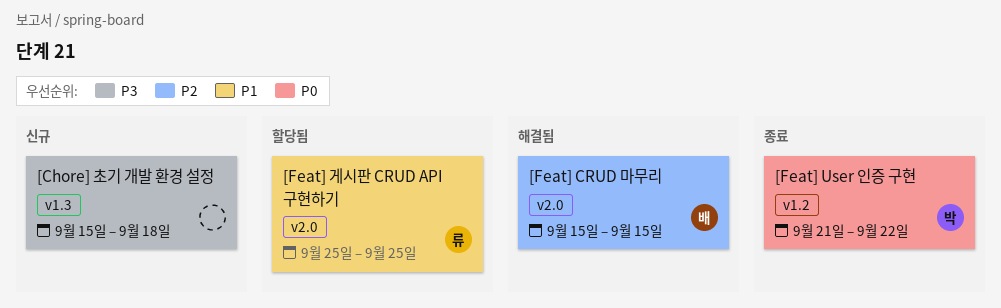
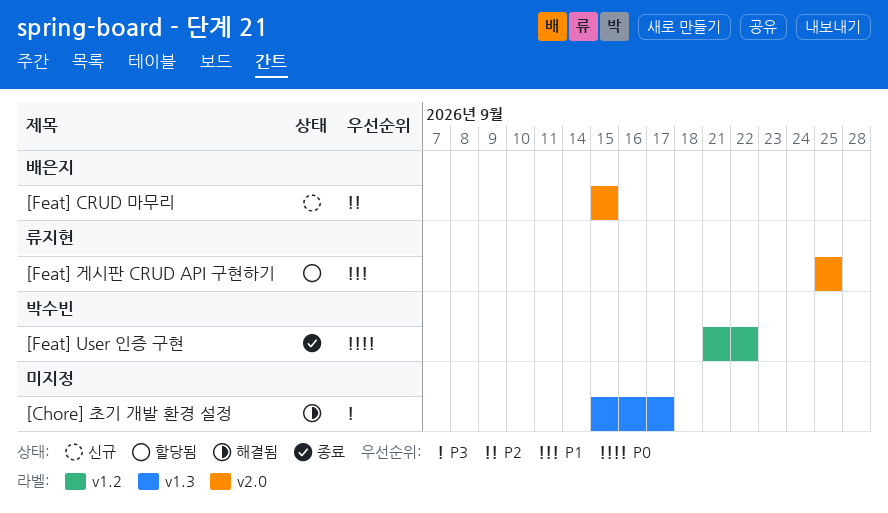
[Chore] 초기 개발 환경 설정, status: 신규 -> 해결됨
[Chore] 초기 개발 환경 설정, due: Sep 18 -> Sep 17
[Feat] CRUD 마무리, status: 해결됨 -> 신규

